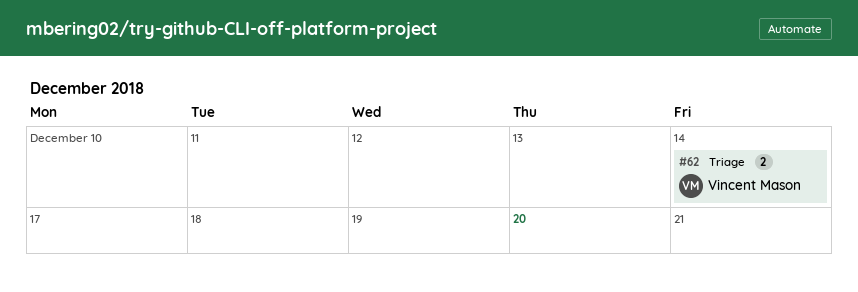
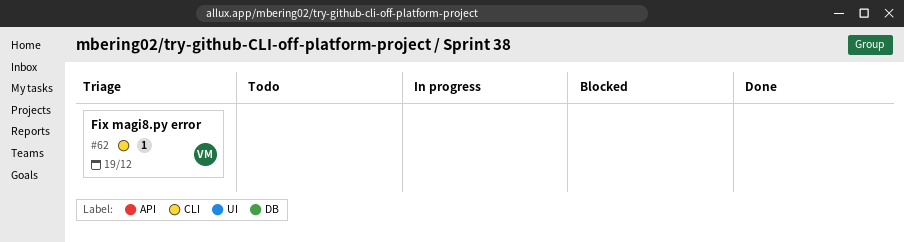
#62, estimate: 2 -> 1
#62, due: Dec 14 -> Dec 19

